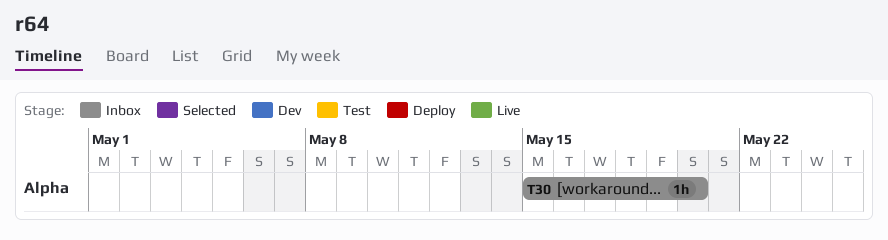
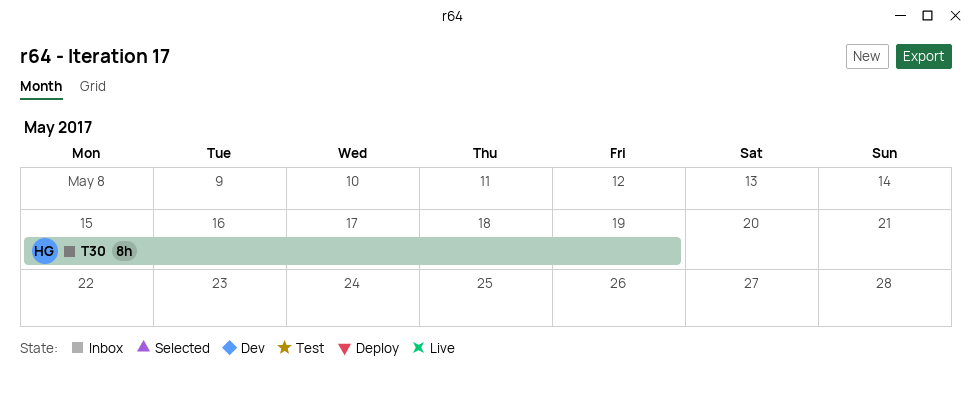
T30, estimate: 1h -> 8h
T30, due: May 20 -> May 19

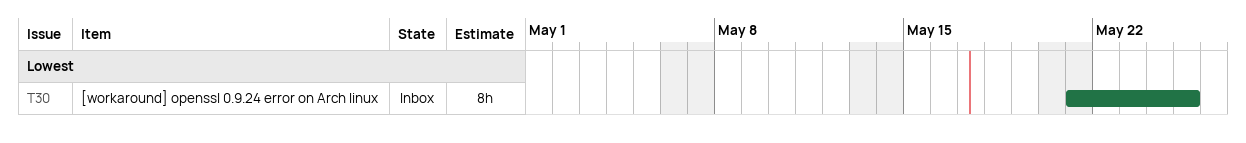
T30, start: May 15 -> May 21
T30, due: May 19 -> May 25

